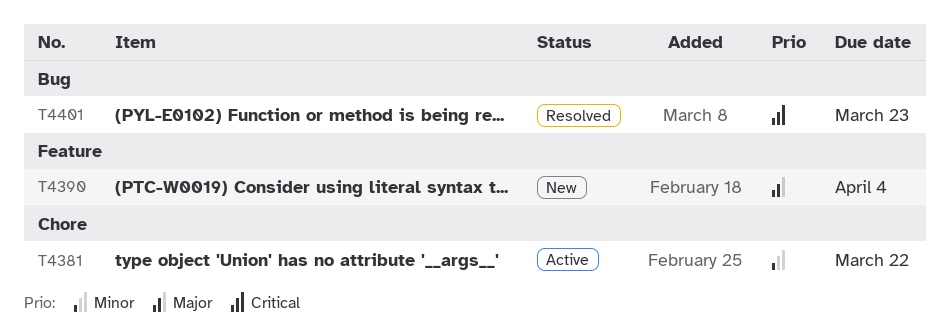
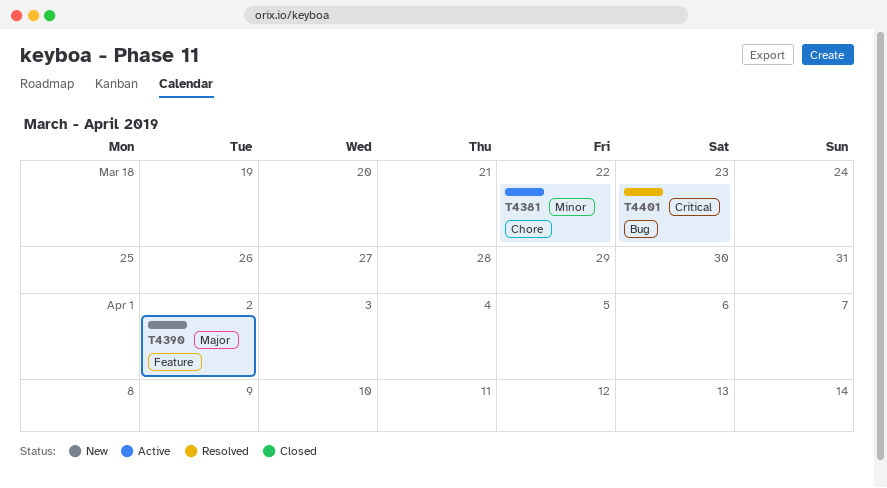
T4390, due: Apr 4 -> Apr 2

